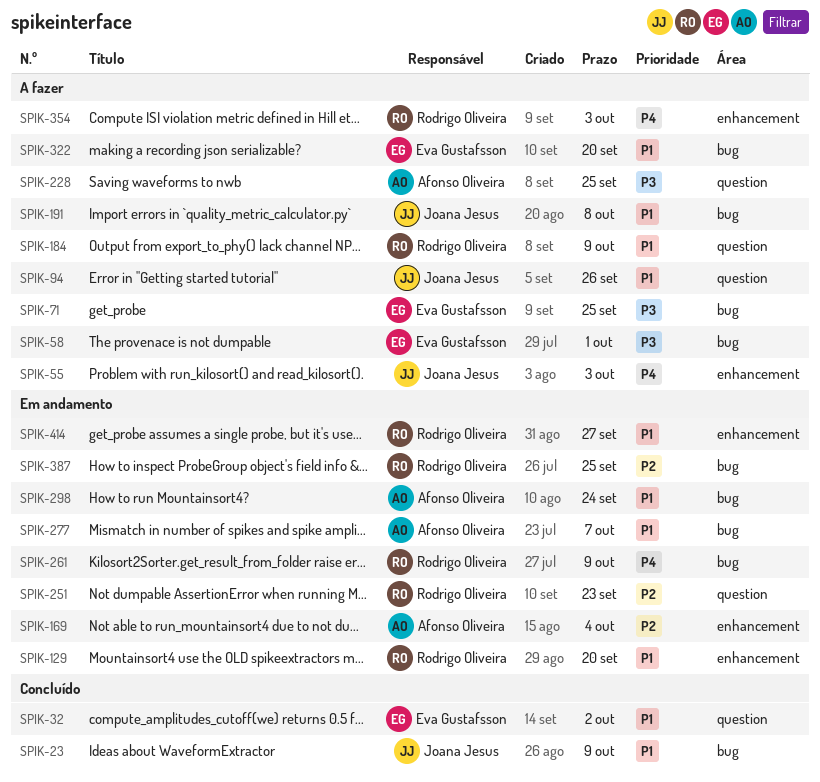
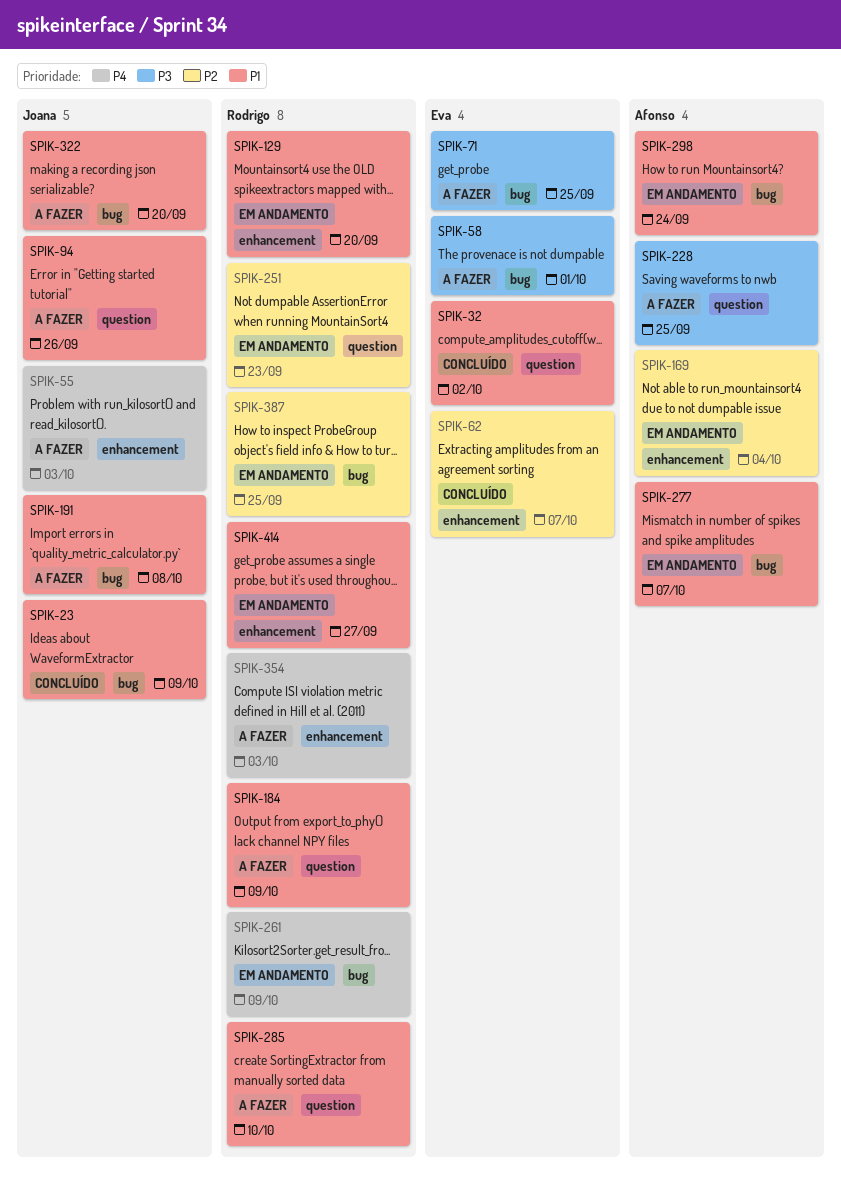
SPIK-62: none -> present
SPIK-285: none -> present
SPIK-322, owner: Eva Gustafsson -> Joana Jesus

